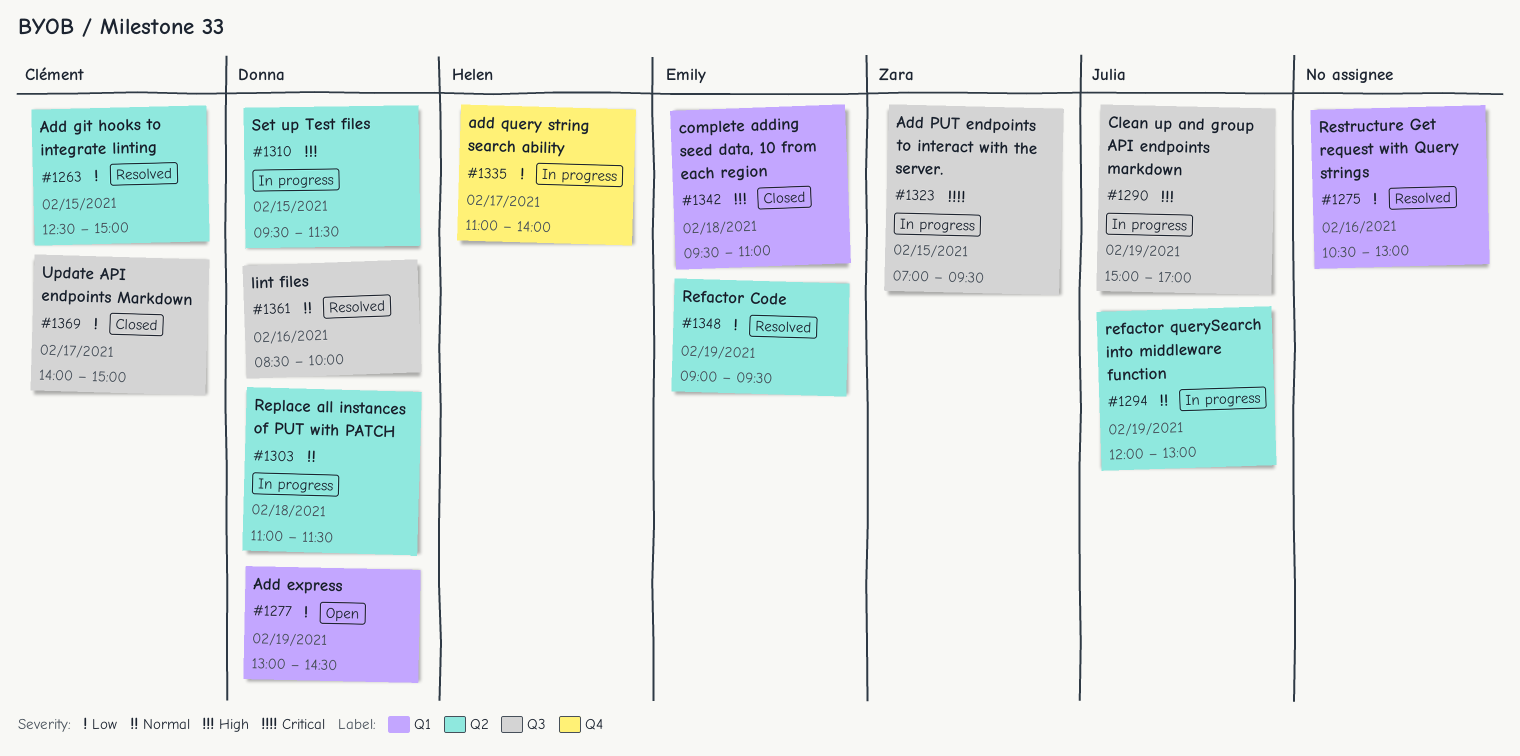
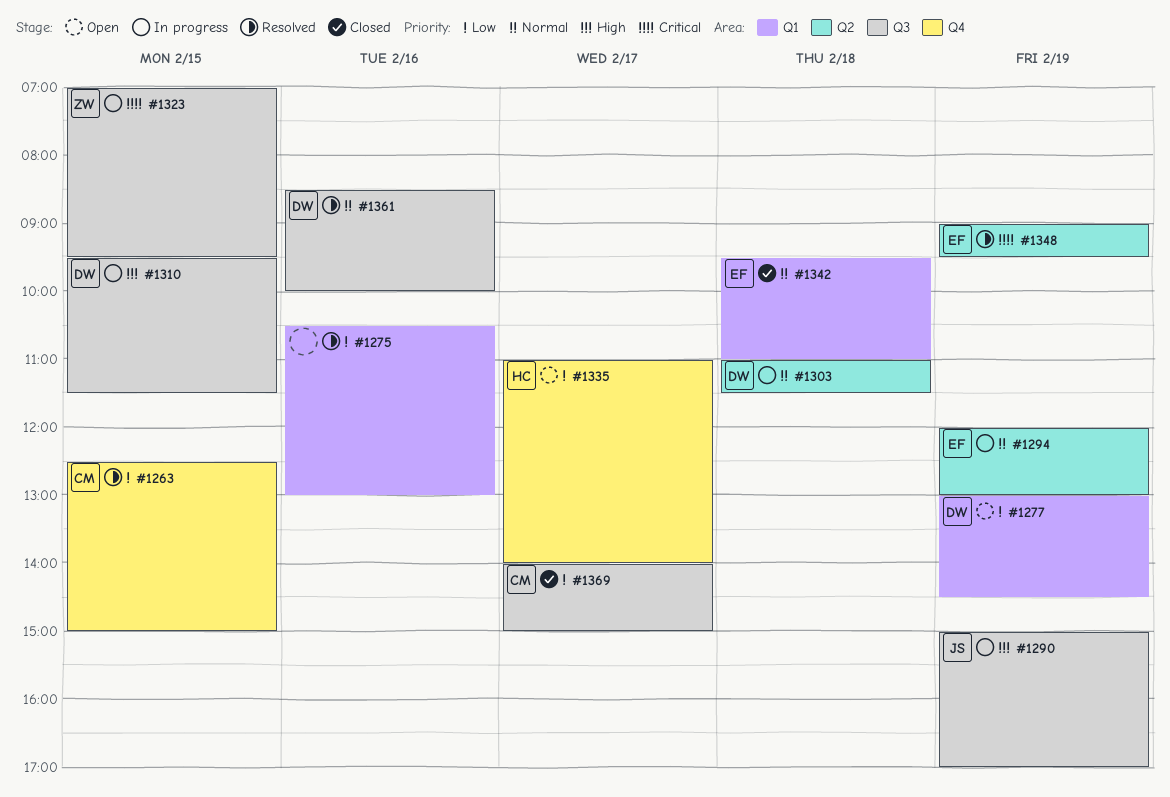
#1263, label: Q2 -> Q4
#1294, owner: Julia -> Emily
#1310, label: Q2 -> Q3
#1335, status: In progress -> Open
#1342, priority: High -> Normal
#1348, priority: Low -> Critical

